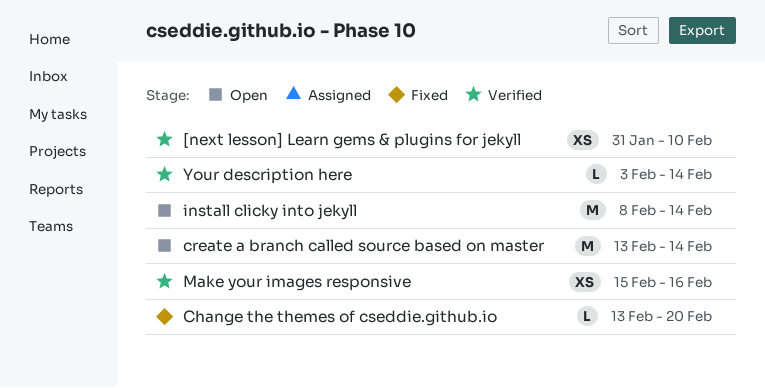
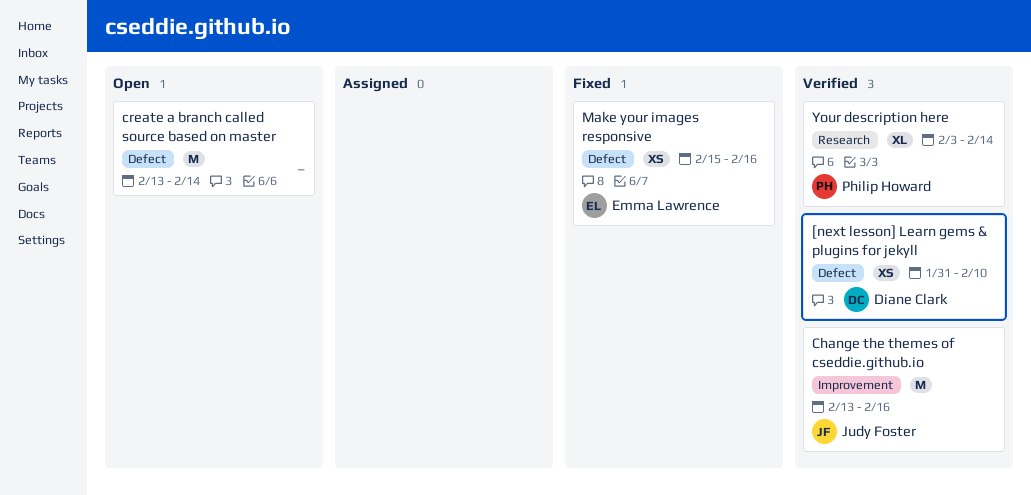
Change the themes of cseddie.github.io, status: Fixed -> Verified
Change the themes of cseddie.github.io, estimate: L -> M
Change the themes of cseddie.github.io, due: Feb 20 -> Feb 16
install clicky into jekyll: present -> none
Make your images responsive, status: Verified -> Fixed
Your description here, estimate: L -> XL

